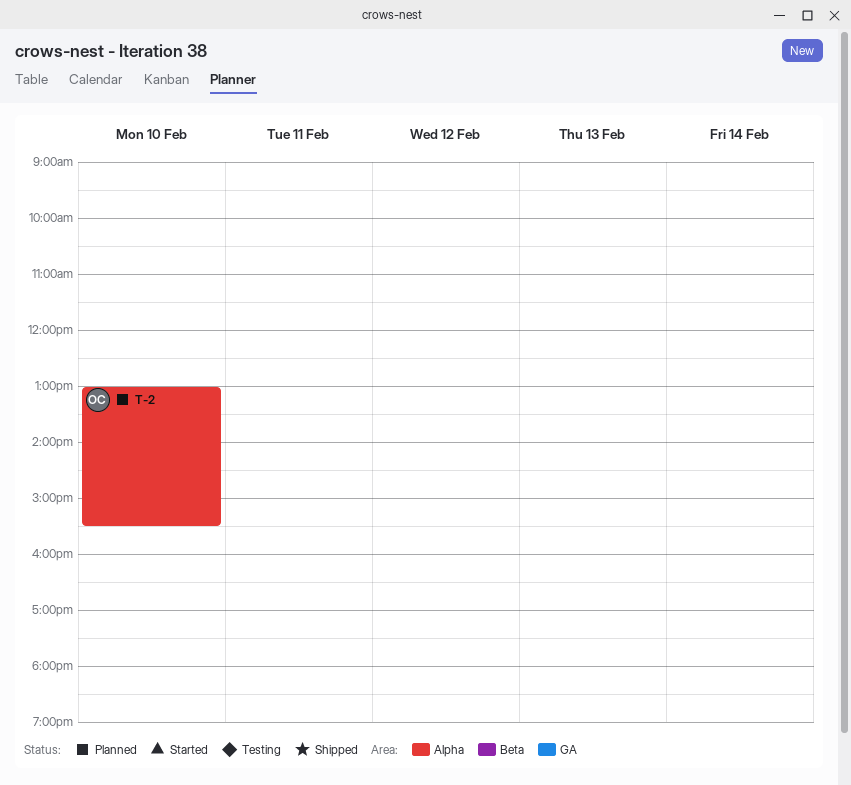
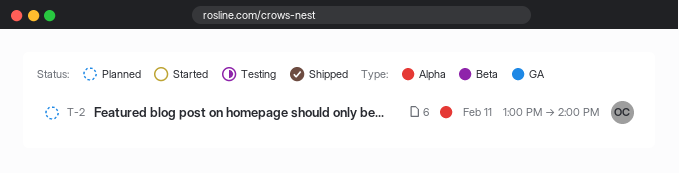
T-2, day: Feb 10 -> Feb 11
T-2, ends: 15:30 -> 14:00

